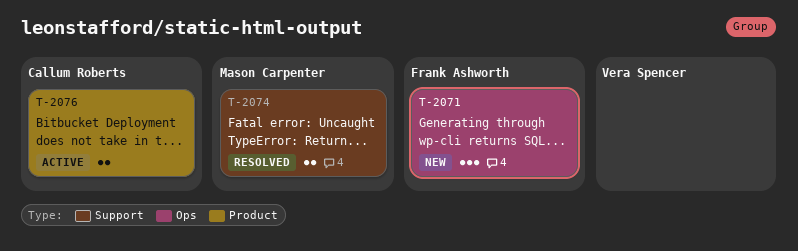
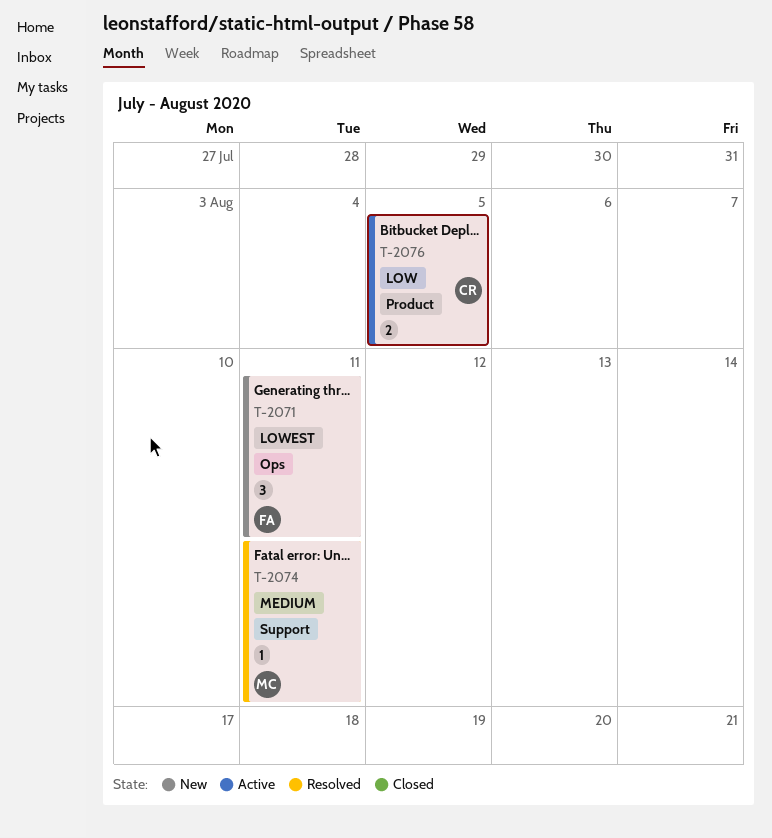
T-2074, estimate: 2 -> 1

